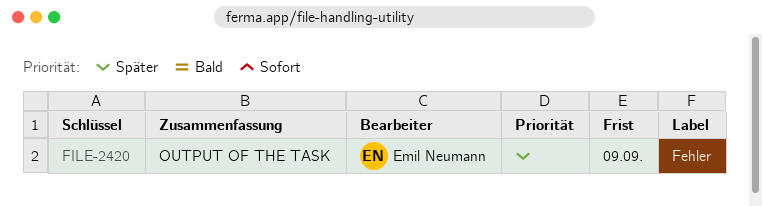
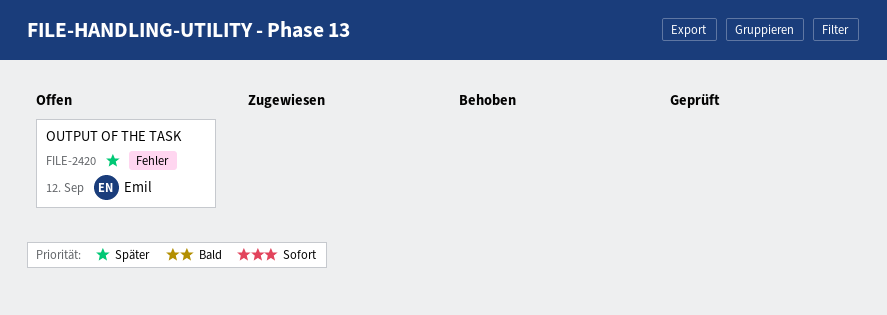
FILE-2420, due: Sep 9 -> Sep 12

